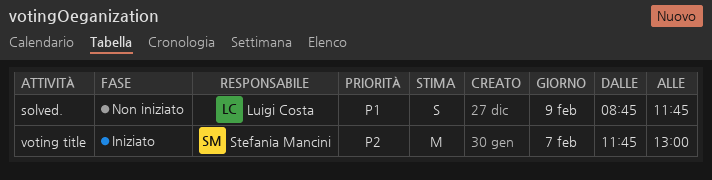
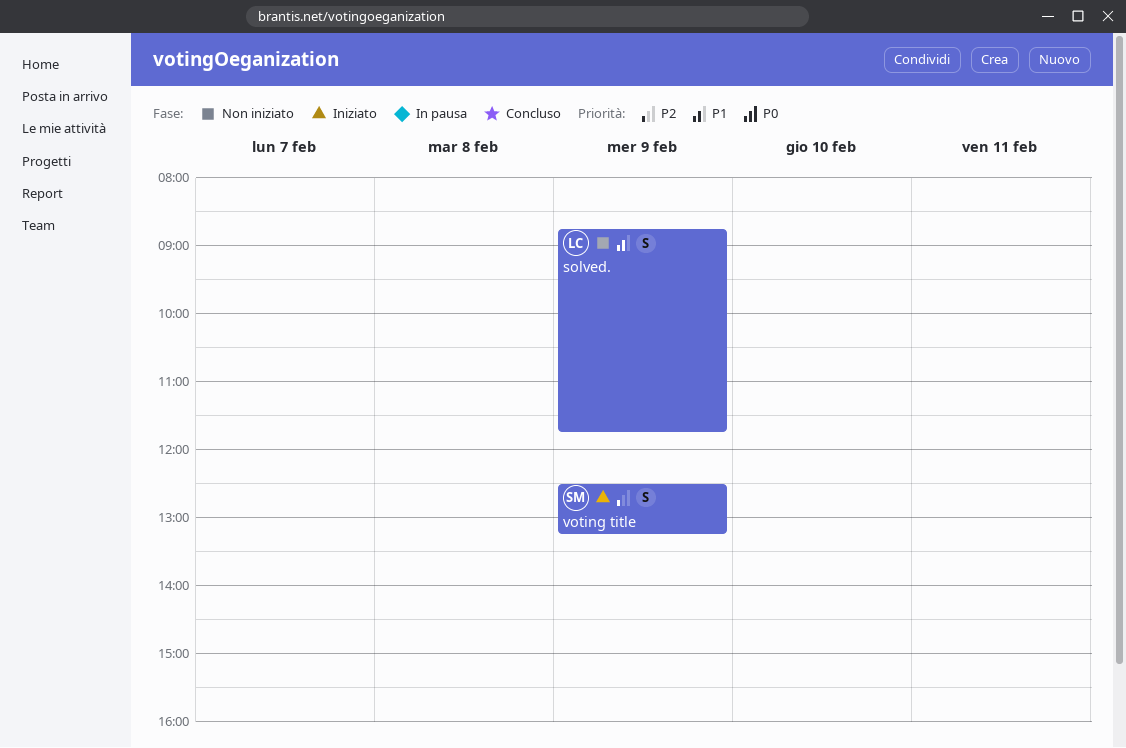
voting title, estimate: M -> S
voting title, day: Feb 7 -> Feb 9
voting title, begins: 11:45 -> 12:30
voting title, ends: 13:00 -> 13:15

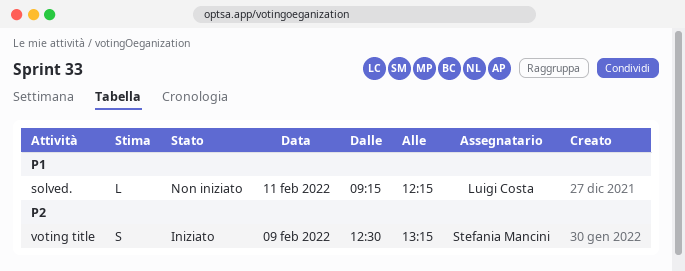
solved., estimate: S -> L
solved., day: Feb 9 -> Feb 11
solved., begins: 08:45 -> 09:15
solved., ends: 11:45 -> 12:15

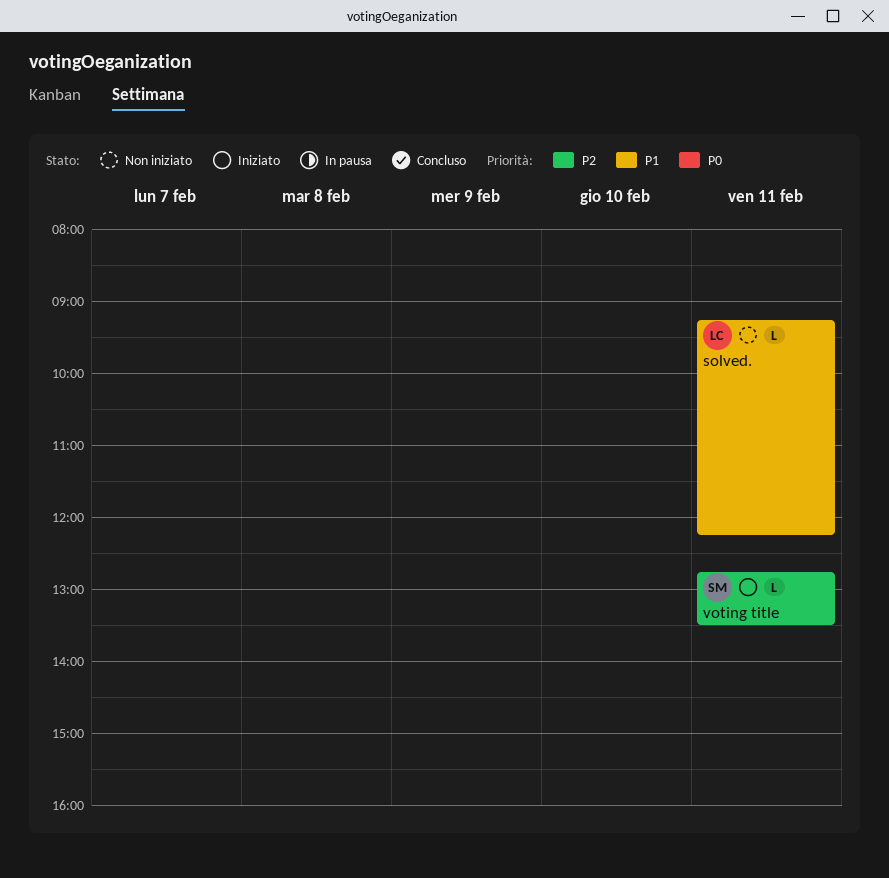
voting title, estimate: S -> L
voting title, day: Feb 9 -> Feb 11
voting title, begins: 12:30 -> 12:45
voting title, ends: 13:15 -> 13:30

